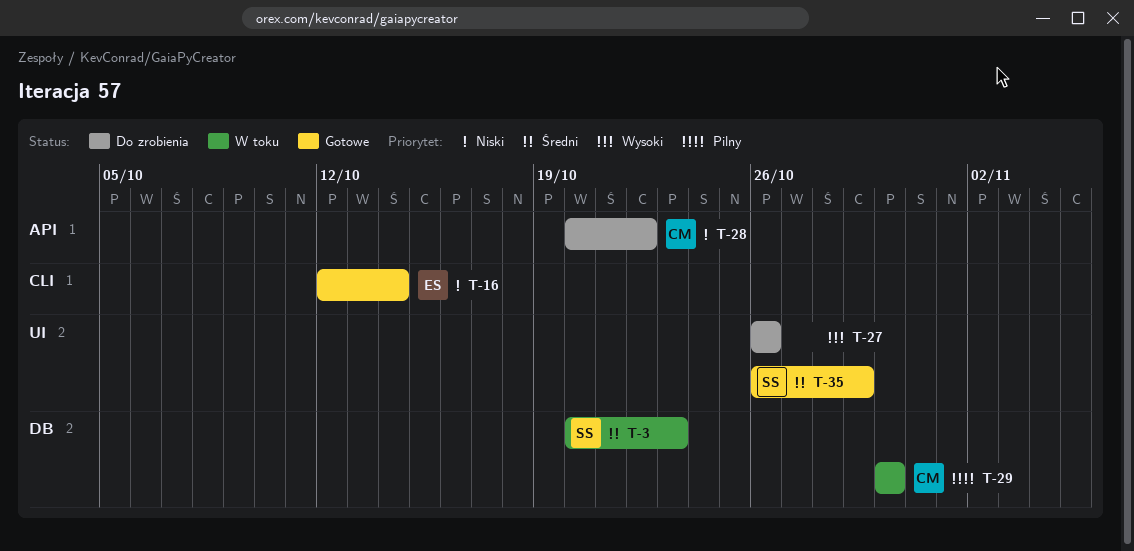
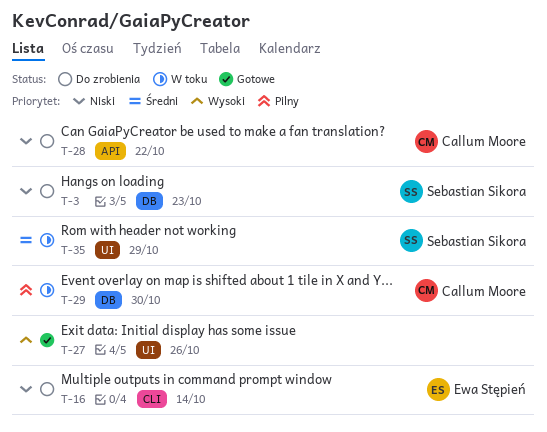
T-3, status: W toku -> Do zrobienia
T-3, priority: Średni -> Niski
T-16, status: Gotowe -> Do zrobienia
T-27, status: Do zrobienia -> Gotowe
T-35, status: Gotowe -> W toku

